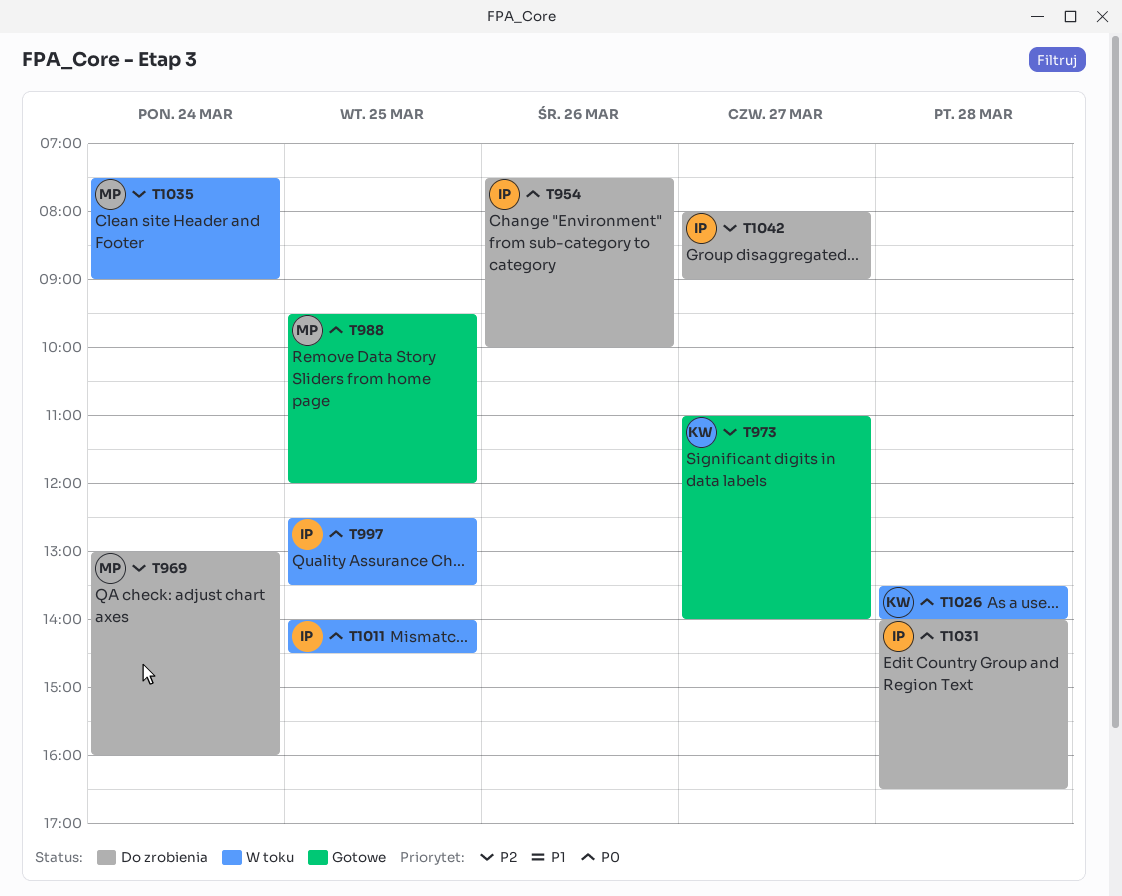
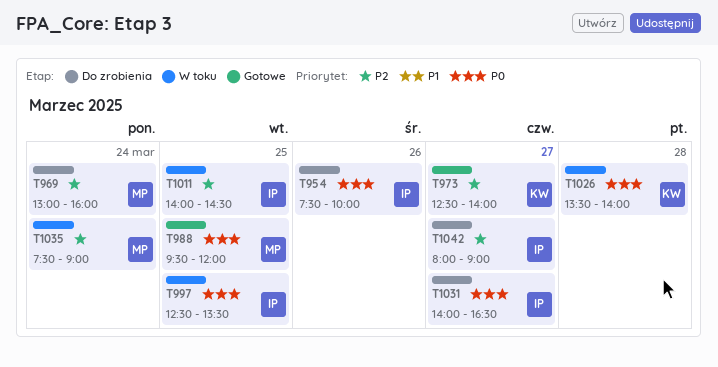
T973, begins: 11:00 -> 12:30
T1011, priority: P0 -> P2
T1031, day: Mar 28 -> Mar 27

